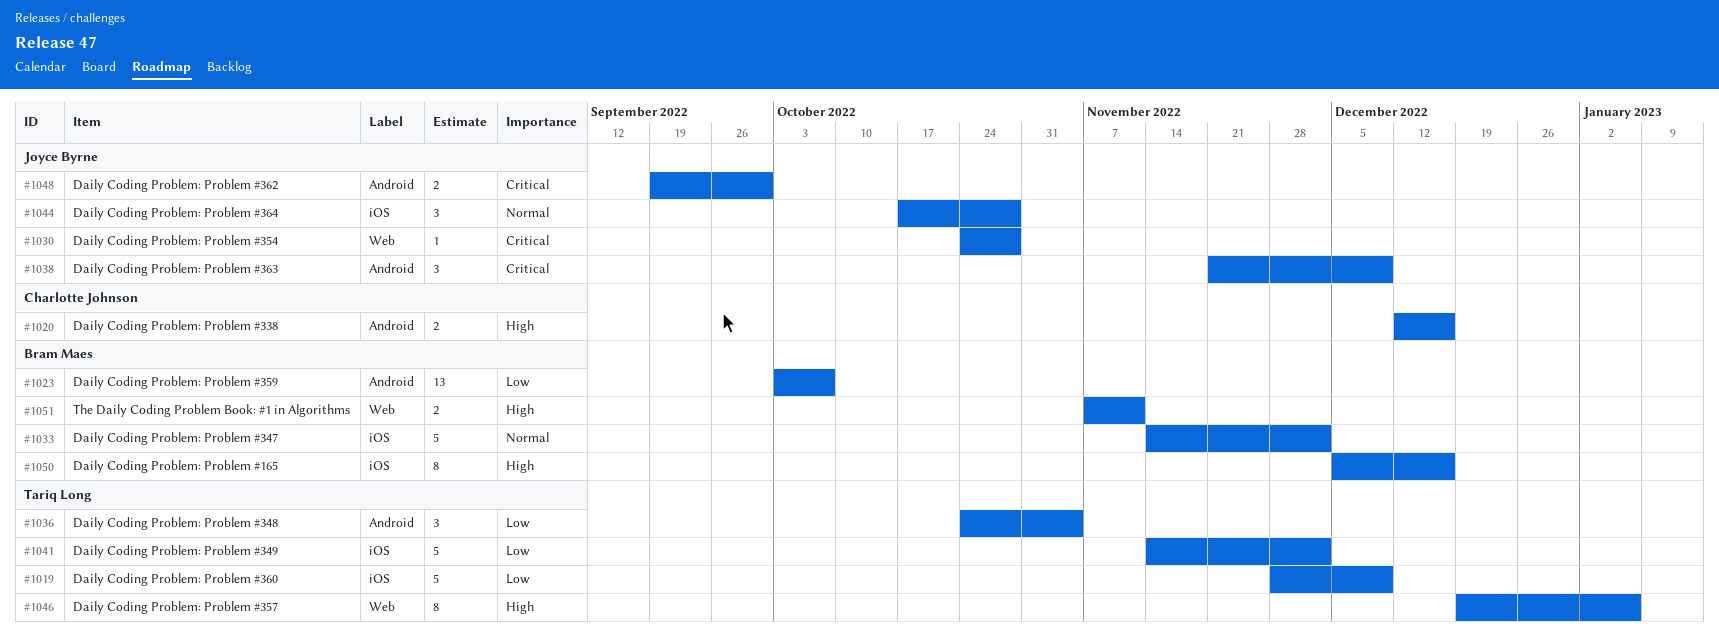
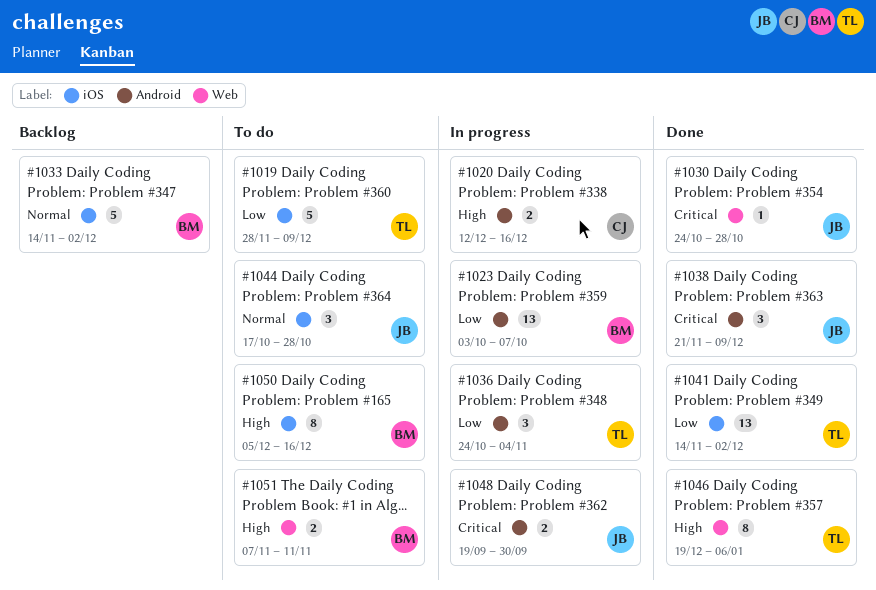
#1041, estimate: 5 -> 13

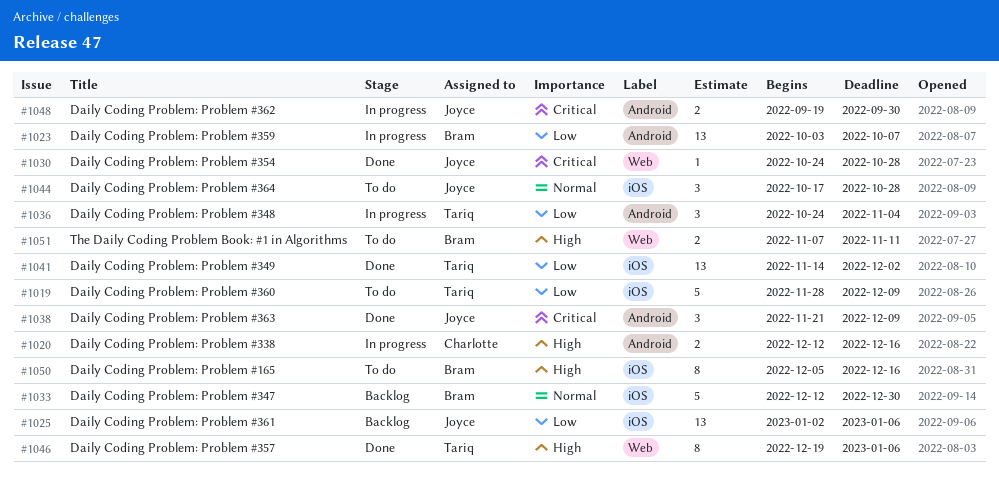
#1025: none -> present
#1033, start: Nov 14 -> Dec 12
#1033, due: Dec 2 -> Dec 30

